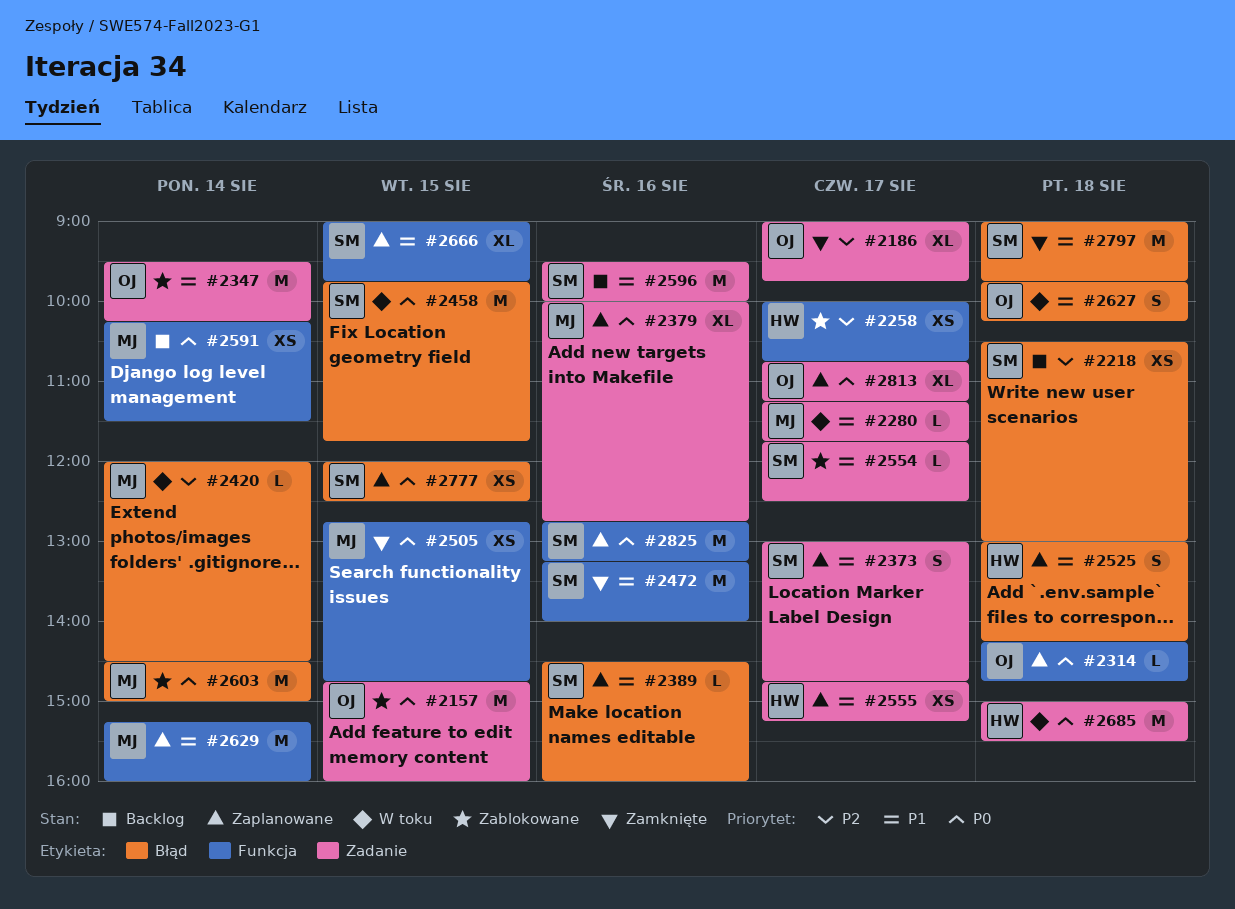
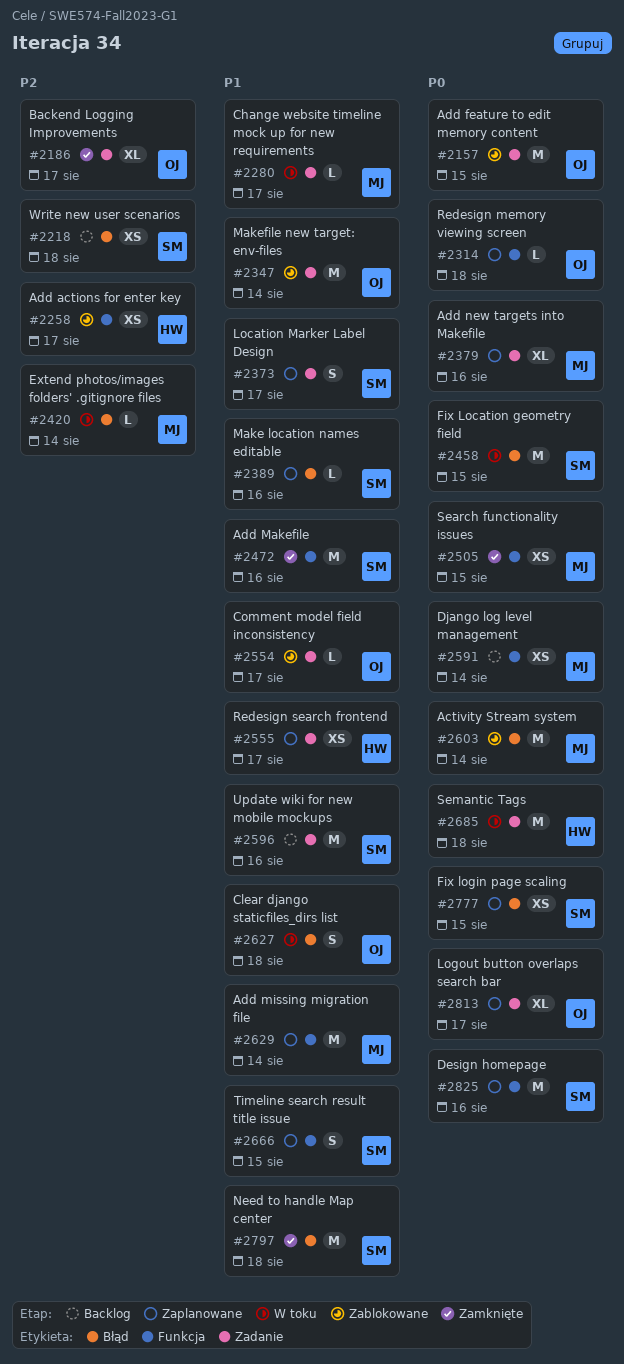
#2525: present -> none
#2554, owner: SM -> OJ
#2666, estimate: XL -> S

